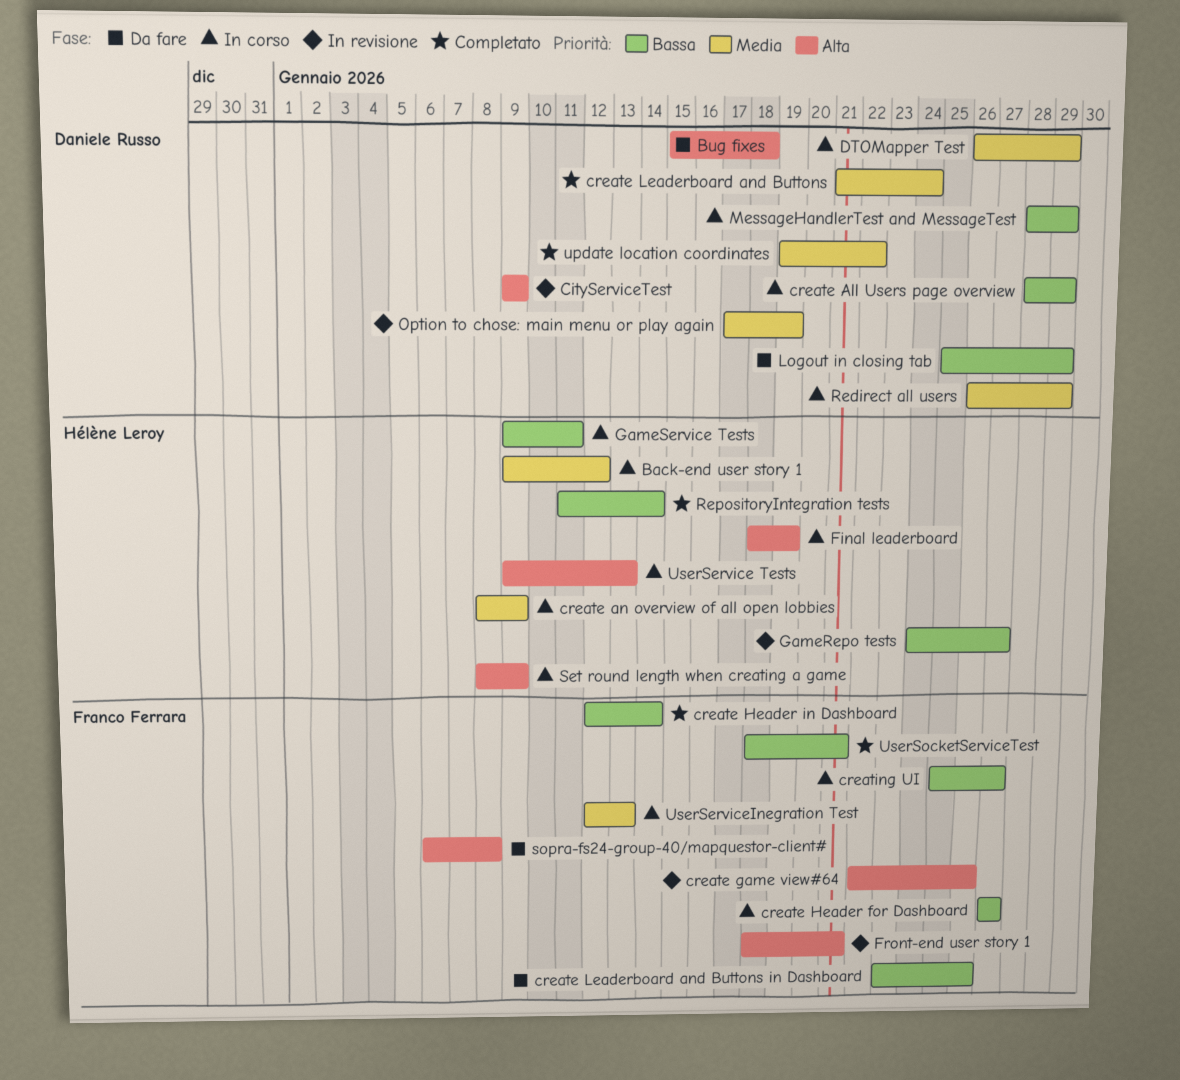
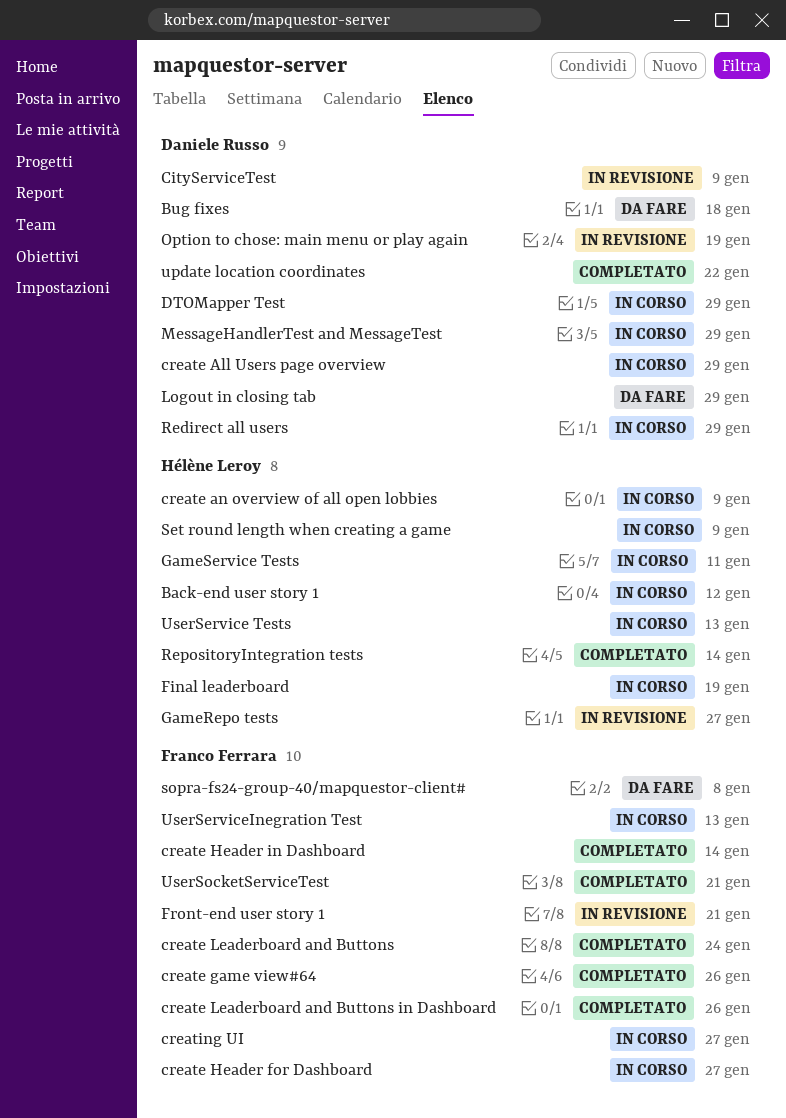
create game view#64, status: In revisione -> Completato
create Leaderboard and Buttons, owner: Daniele Russo -> Franco Ferrara
create Leaderboard and Buttons in Dashboard, status: Da fare -> Completato

